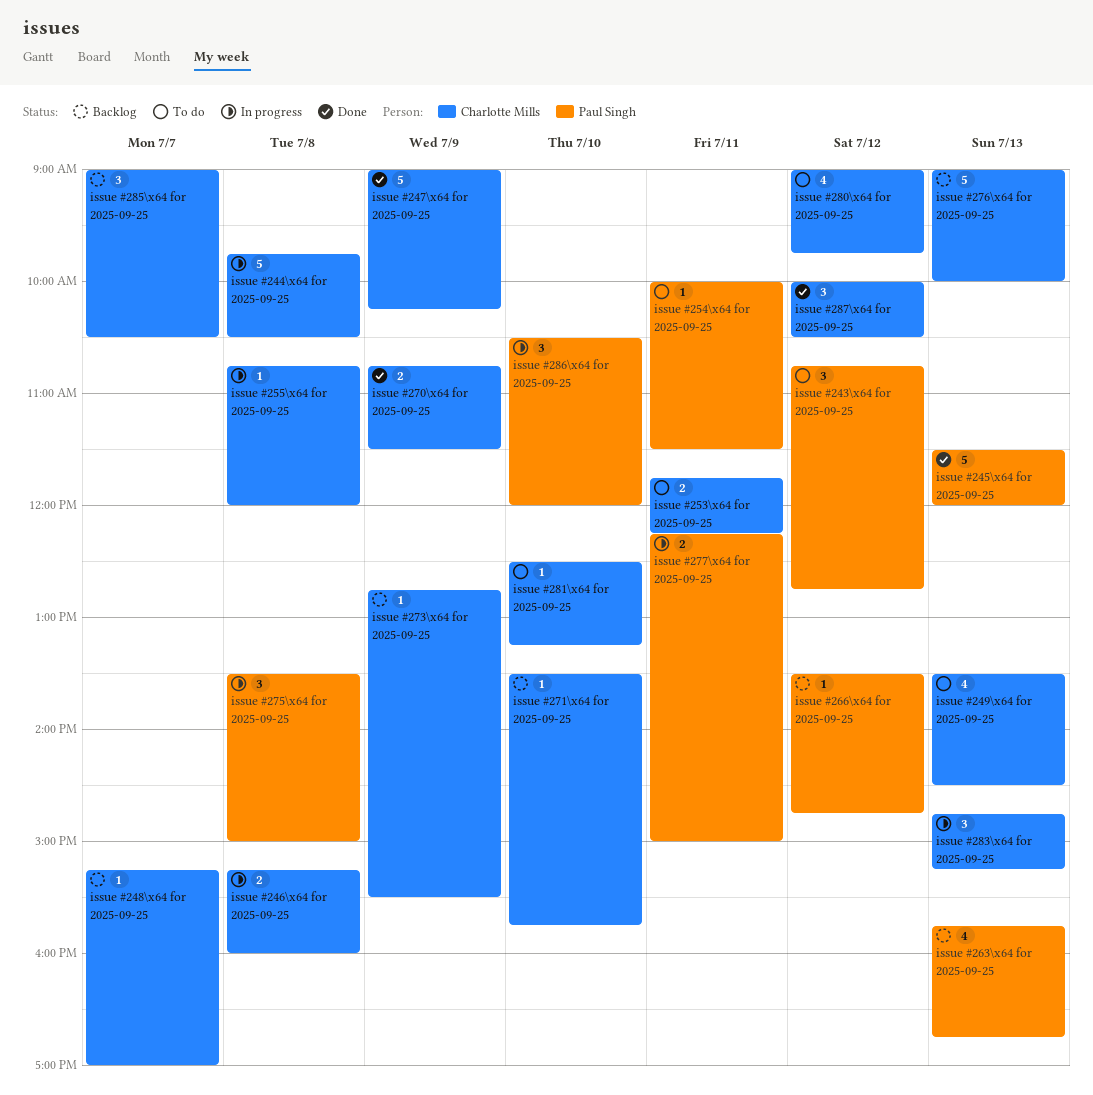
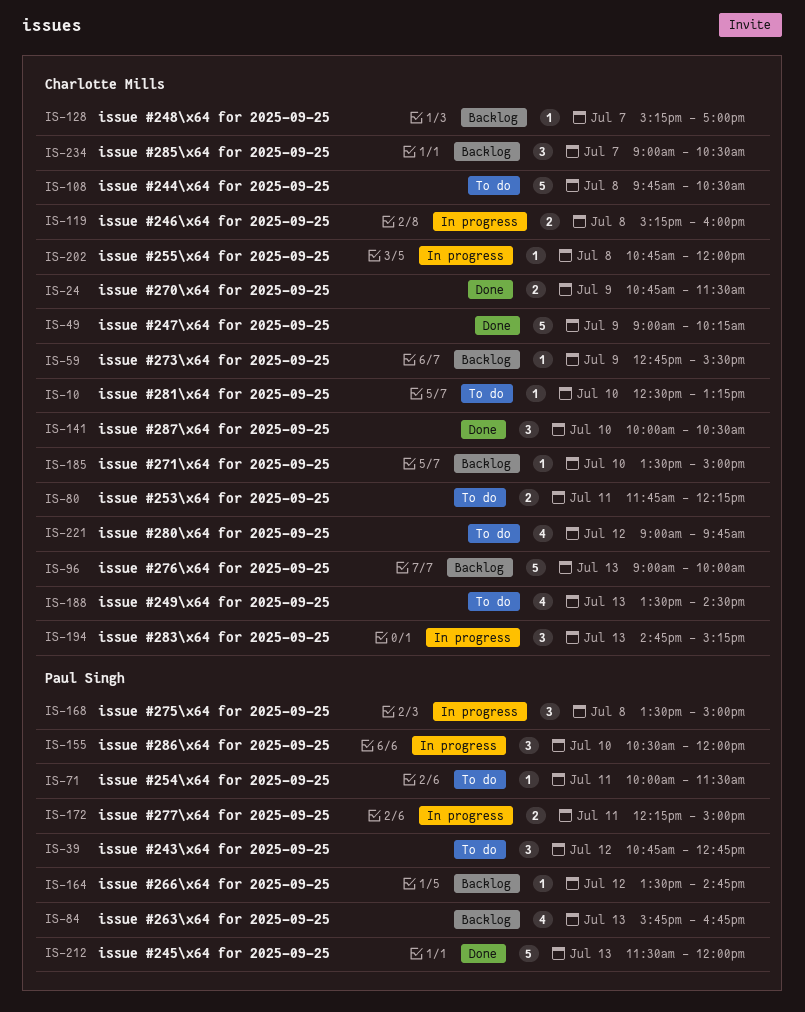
issue #244\x64 for 2025-09-25, status: In progress -> To do
issue #271\x64 for 2025-09-25, ends: 15:45 -> 15:00
issue #287\x64 for 2025-09-25, day: Jul 12 -> Jul 10

